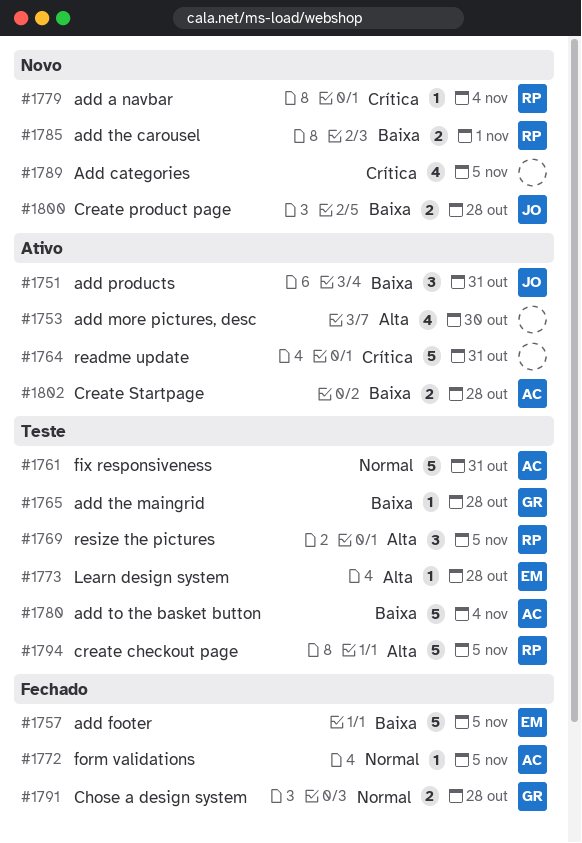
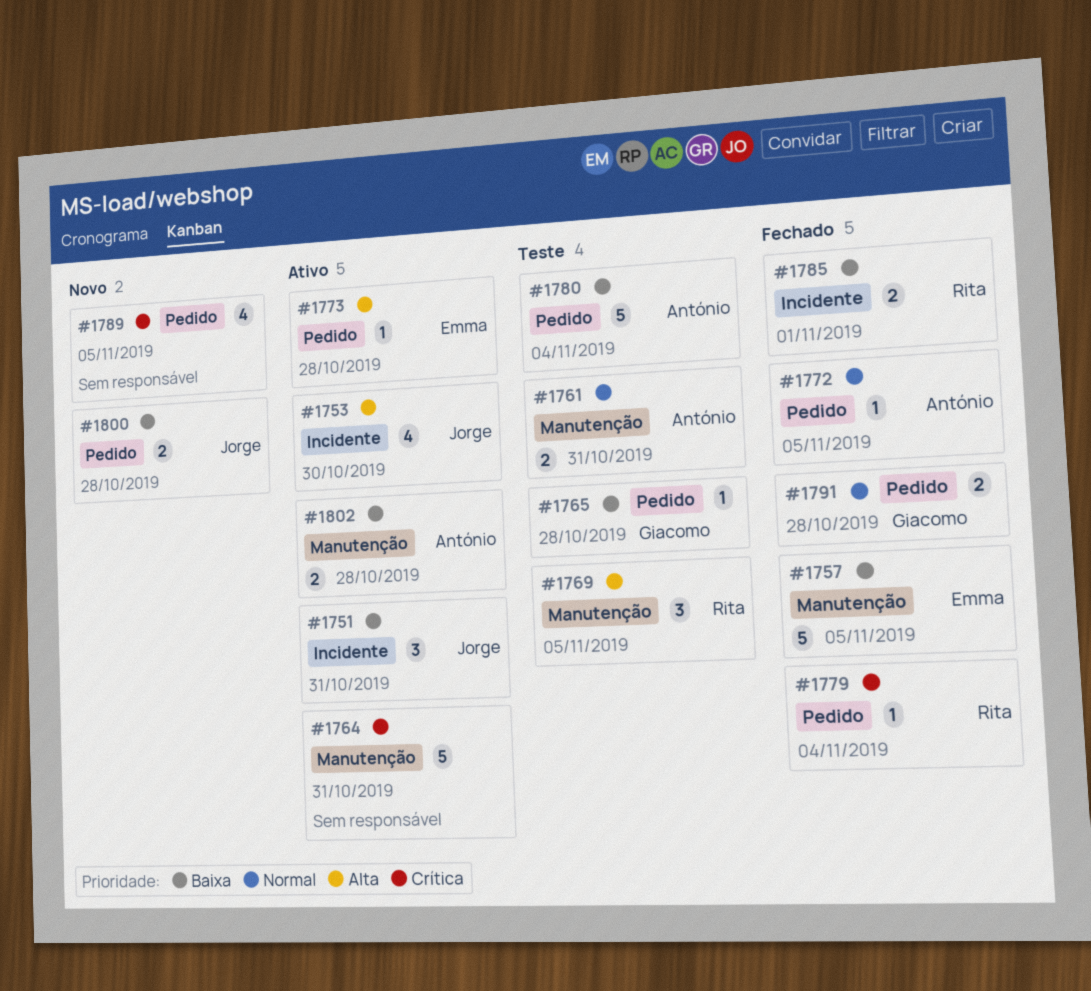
#1753, owner: none -> Jorge
#1761, estimate: 5 -> 2
#1773, status: Teste -> Ativo
#1779, status: Novo -> Fechado
#1785, status: Novo -> Fechado
#1794: present -> none

